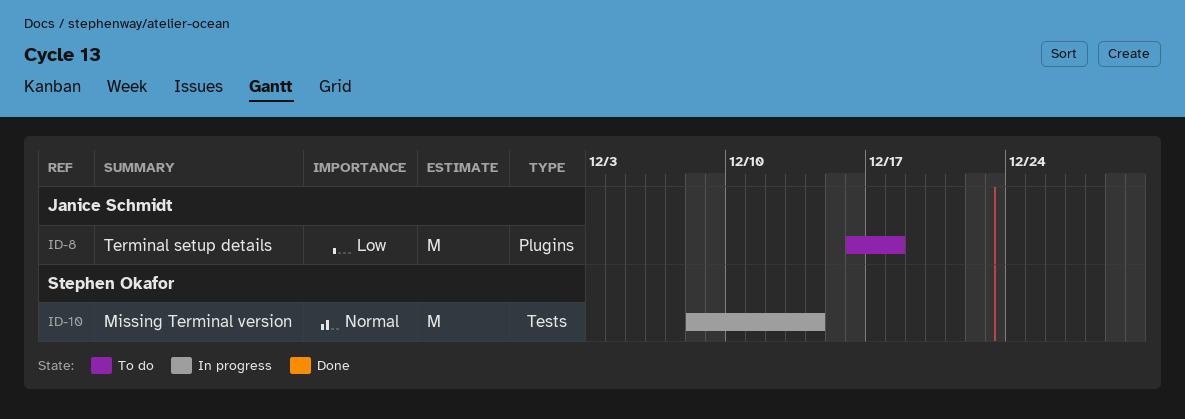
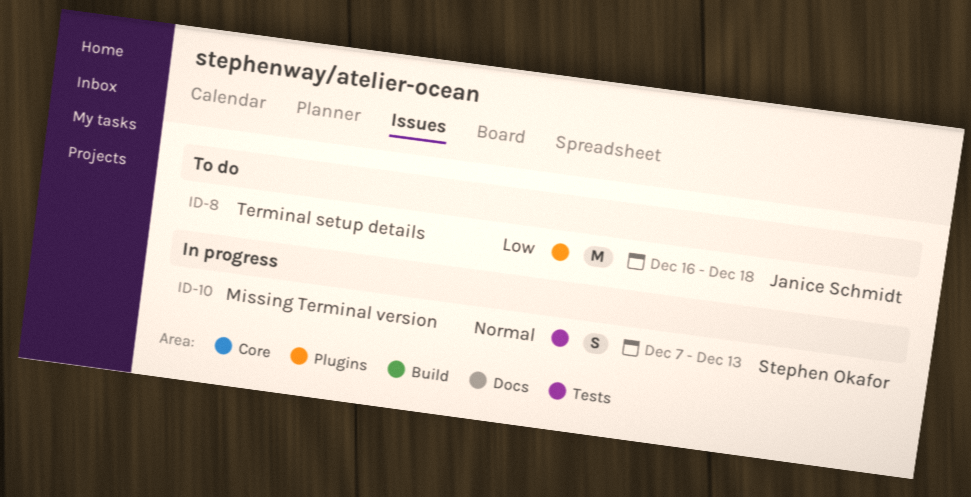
ID-10, estimate: M -> S
ID-10, start: Dec 8 -> Dec 7
ID-10, due: Dec 14 -> Dec 13

